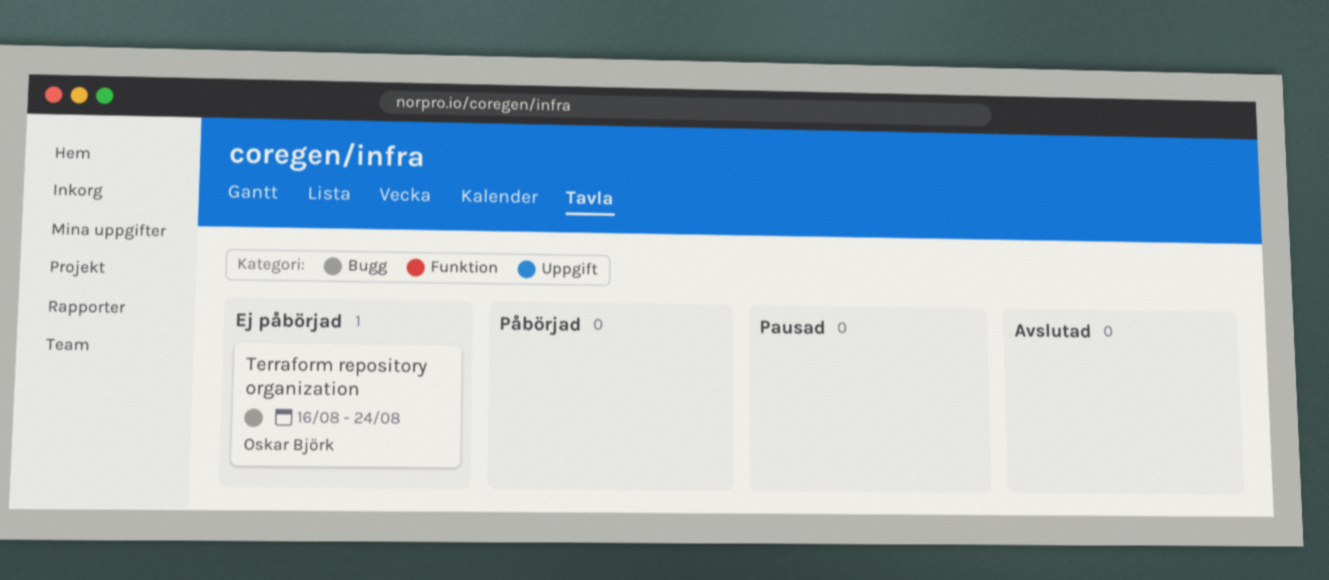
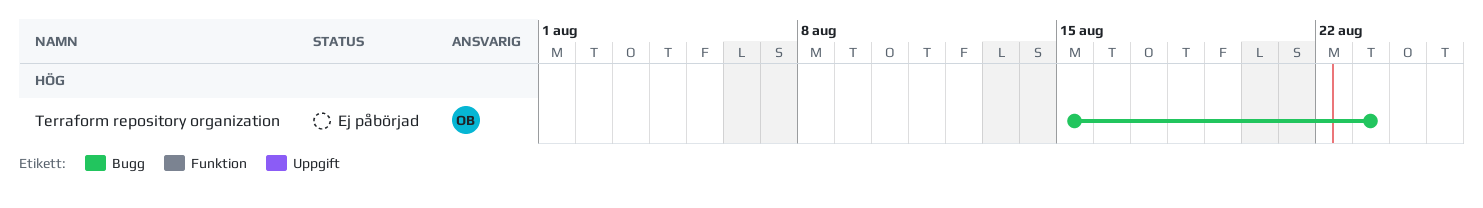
Terraform repository organization, start: Aug 16 -> Aug 15
Terraform repository organization, due: Aug 24 -> Aug 23

